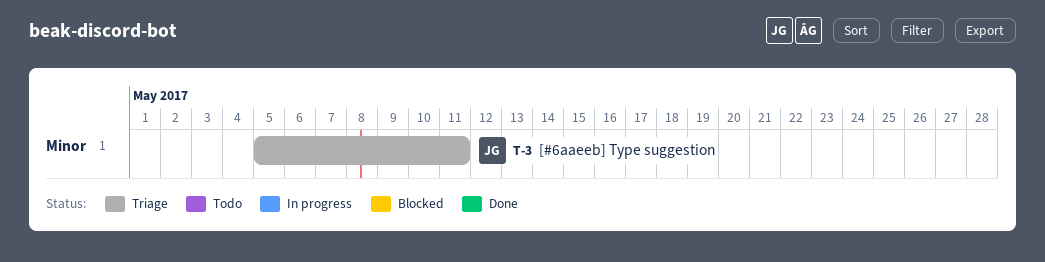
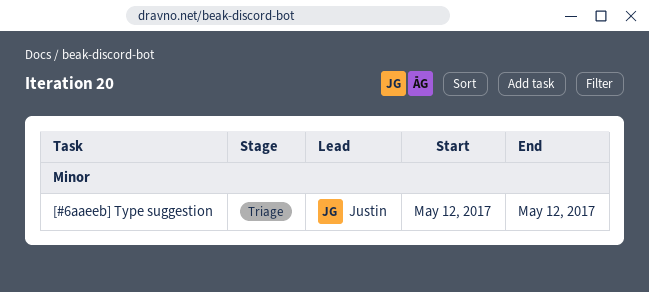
[#6aaeeb] Type suggestion, start: May 5 -> May 12
[#6aaeeb] Type suggestion, due: May 11 -> May 12

